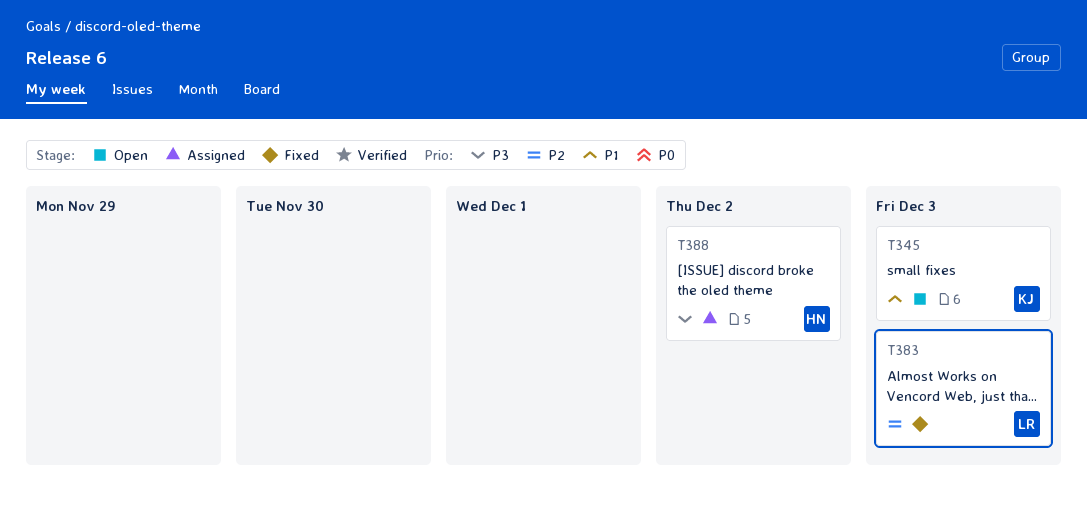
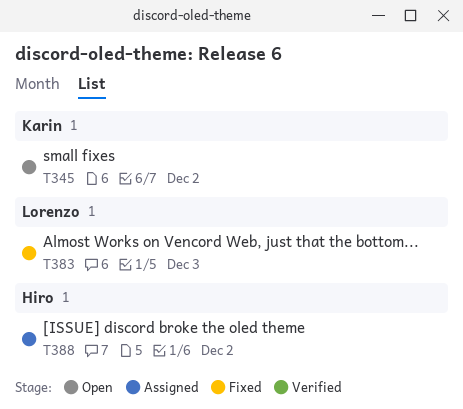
T345, due: Dec 3 -> Dec 2

